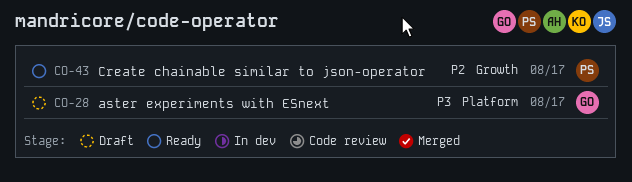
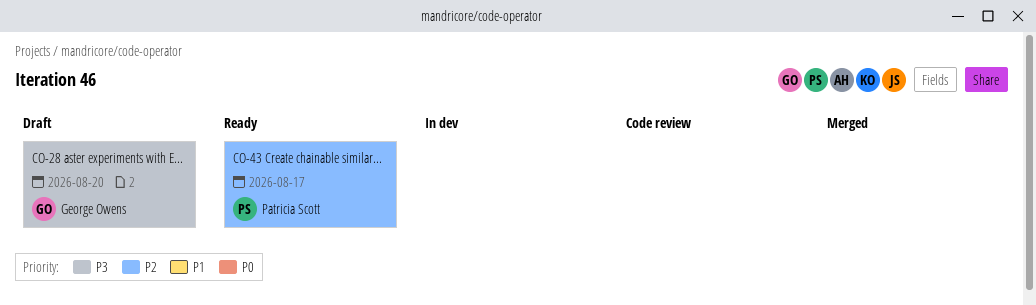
CO-28, due: Aug 17 -> Aug 20

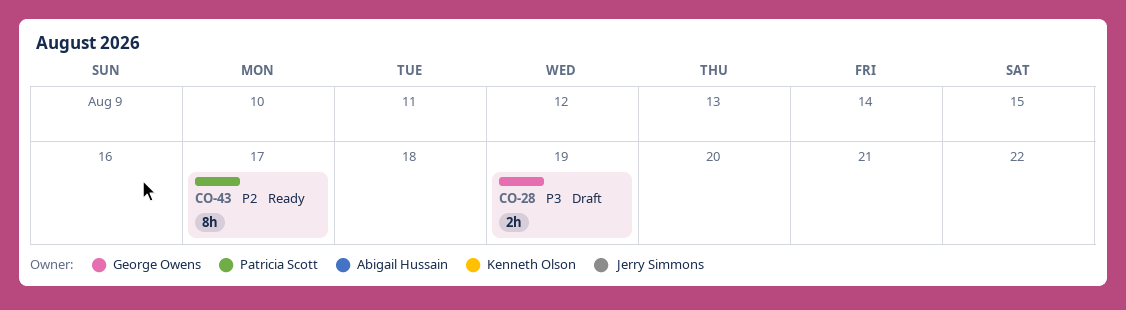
CO-28, due: Aug 20 -> Aug 19

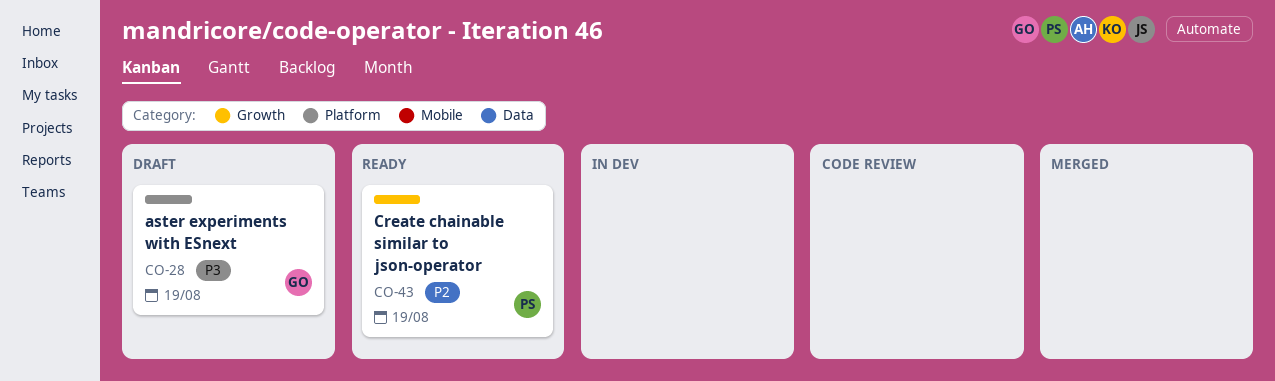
CO-43, due: Aug 17 -> Aug 19

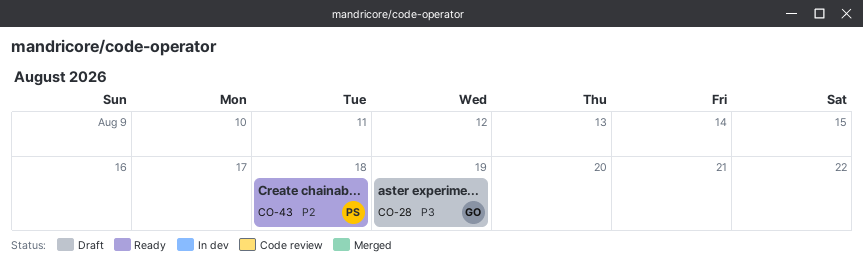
CO-43, due: Aug 19 -> Aug 18

